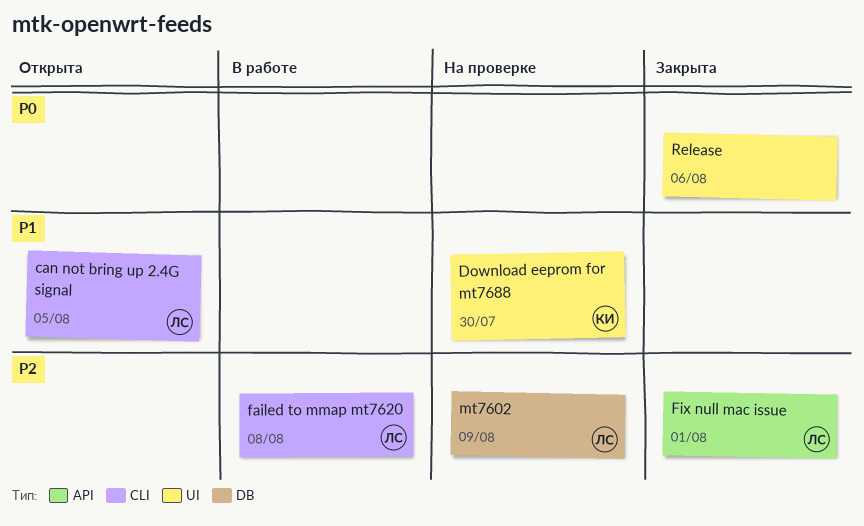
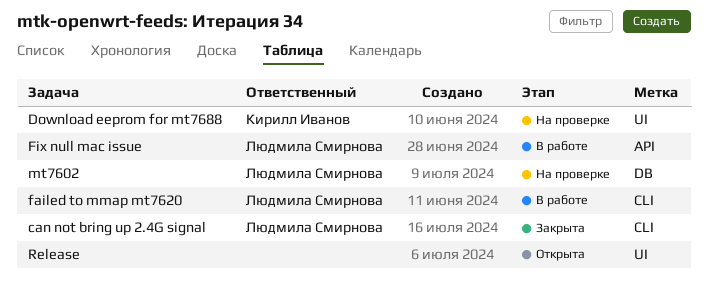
can not bring up 2.4G signal, status: Открыта -> Закрыта
Fix null mac issue, status: Закрыта -> В работе
Release, status: Закрыта -> Открыта

